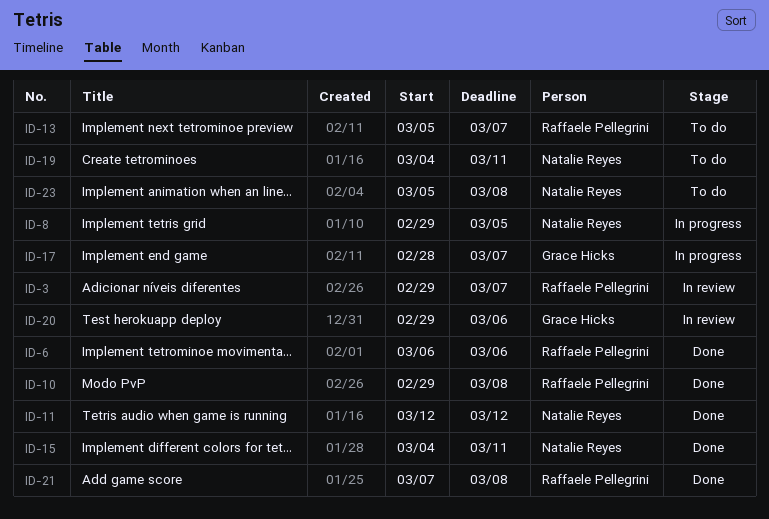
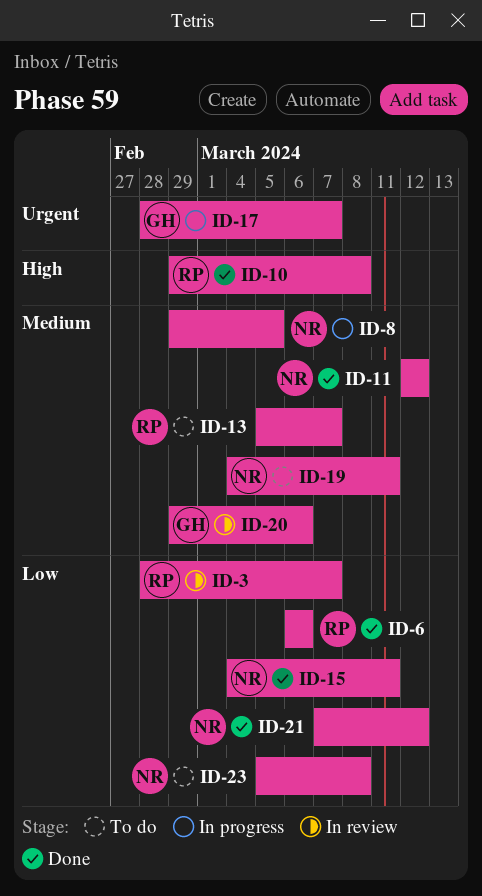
ID-3, start: Feb 29 -> Feb 28
ID-21, owner: Raffaele Pellegrini -> Natalie Reyes
ID-21, due: Mar 8 -> Mar 12

